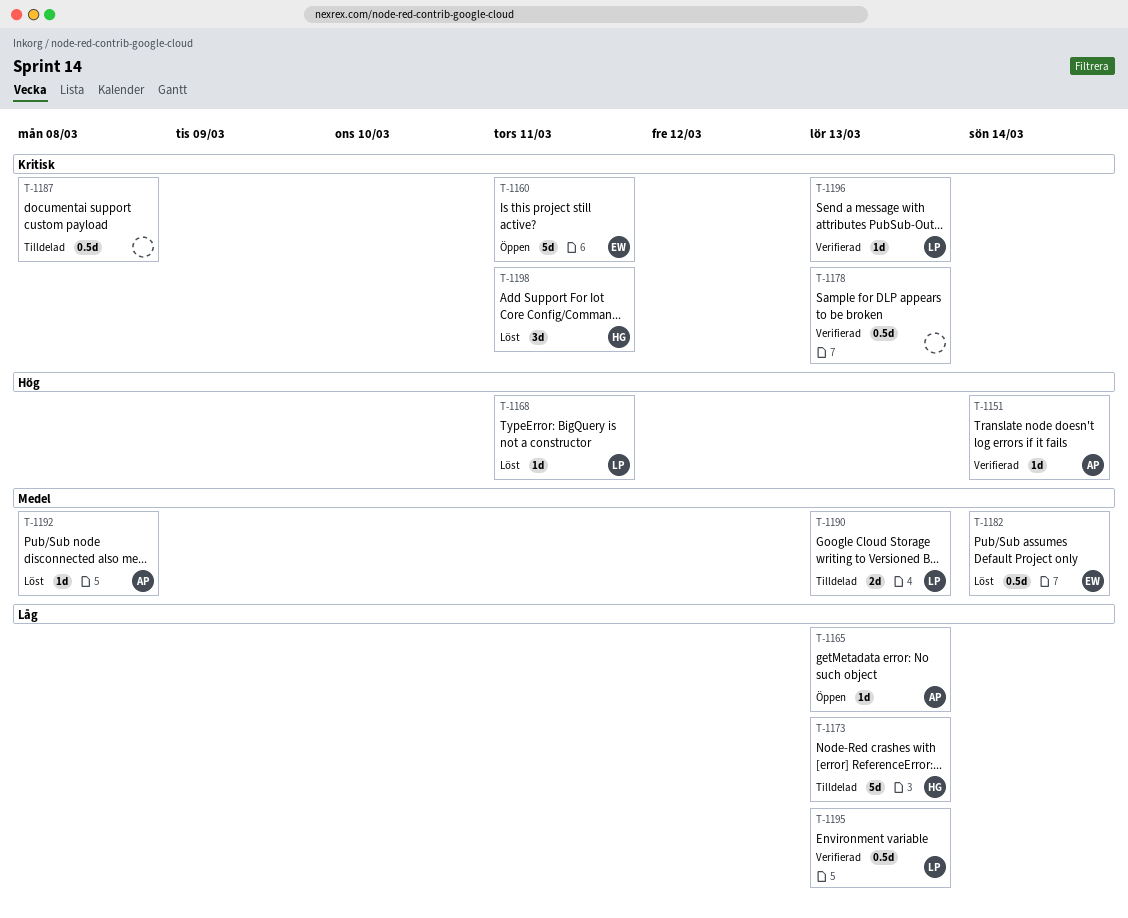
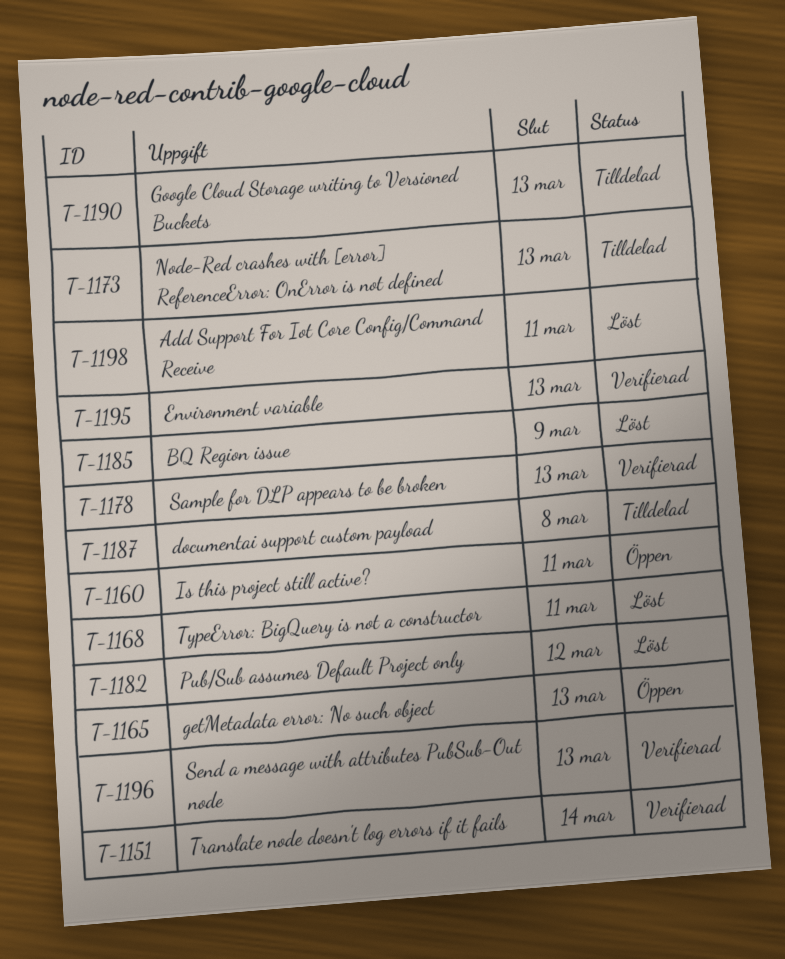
T-1182, due: Mar 14 -> Mar 12
T-1185: none -> present
T-1192: present -> none

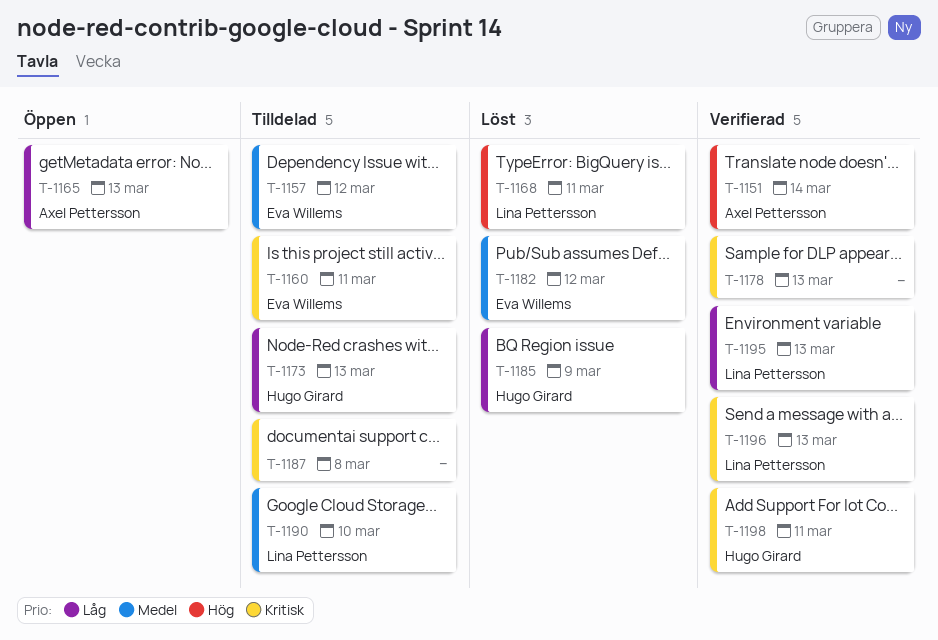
T-1157: none -> present
T-1160, status: Öppen -> Tilldelad
T-1190, due: Mar 13 -> Mar 10
T-1198, status: Löst -> Verifierad

